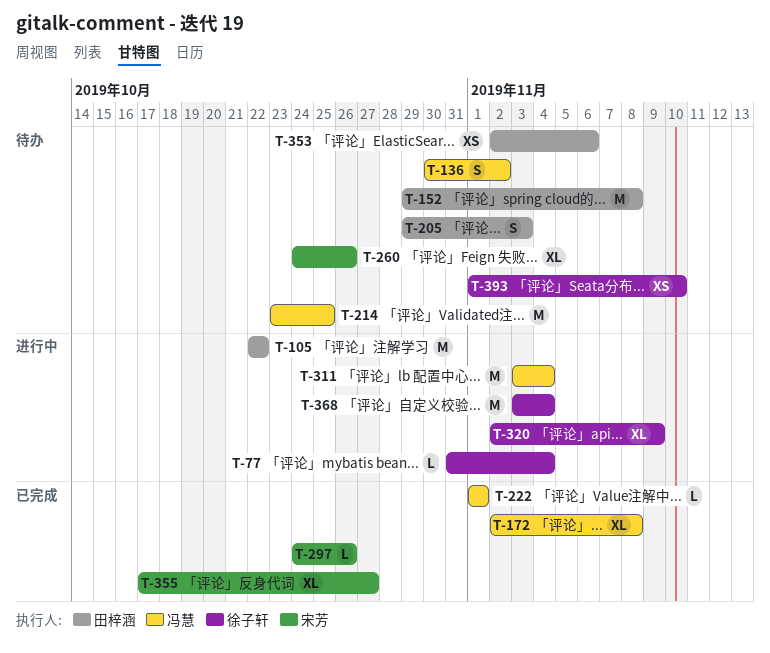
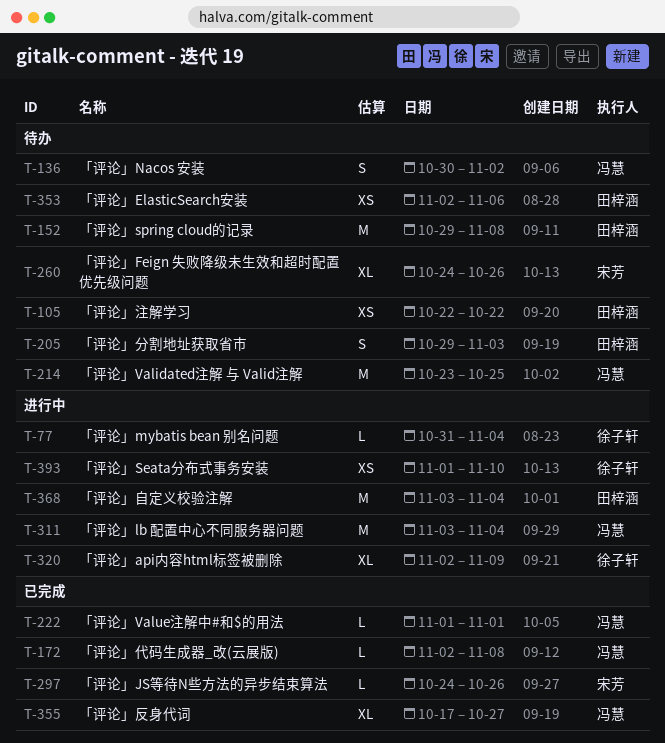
T-105, status: 进行中 -> 待办
T-105, estimate: M -> XS
T-172, estimate: XL -> L
T-355, owner: 宋芳 -> 冯慧
T-368, owner: 徐子轩 -> 田梓涵
T-393, status: 待办 -> 进行中

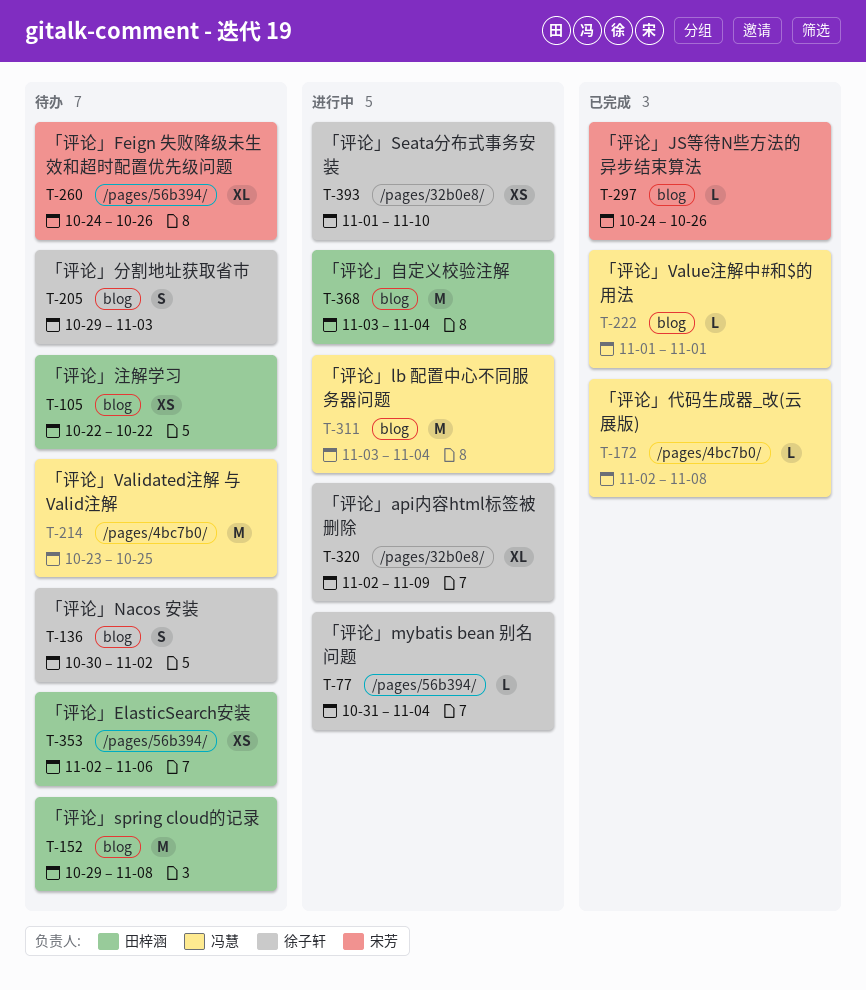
T-136, owner: 冯慧 -> 徐子轩
T-205, owner: 田梓涵 -> 徐子轩
T-355: present -> none

